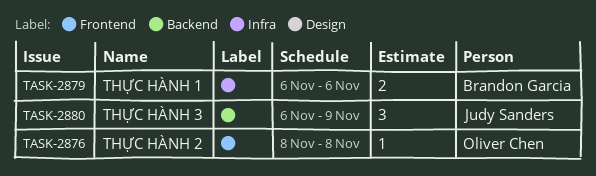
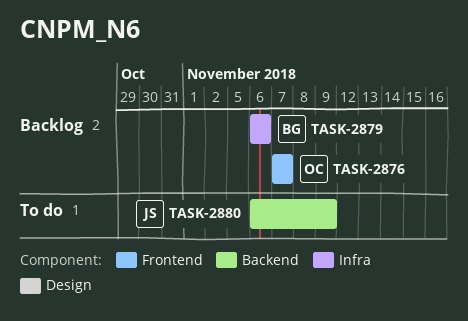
TASK-2876, start: Nov 8 -> Nov 7
TASK-2876, due: Nov 8 -> Nov 7

